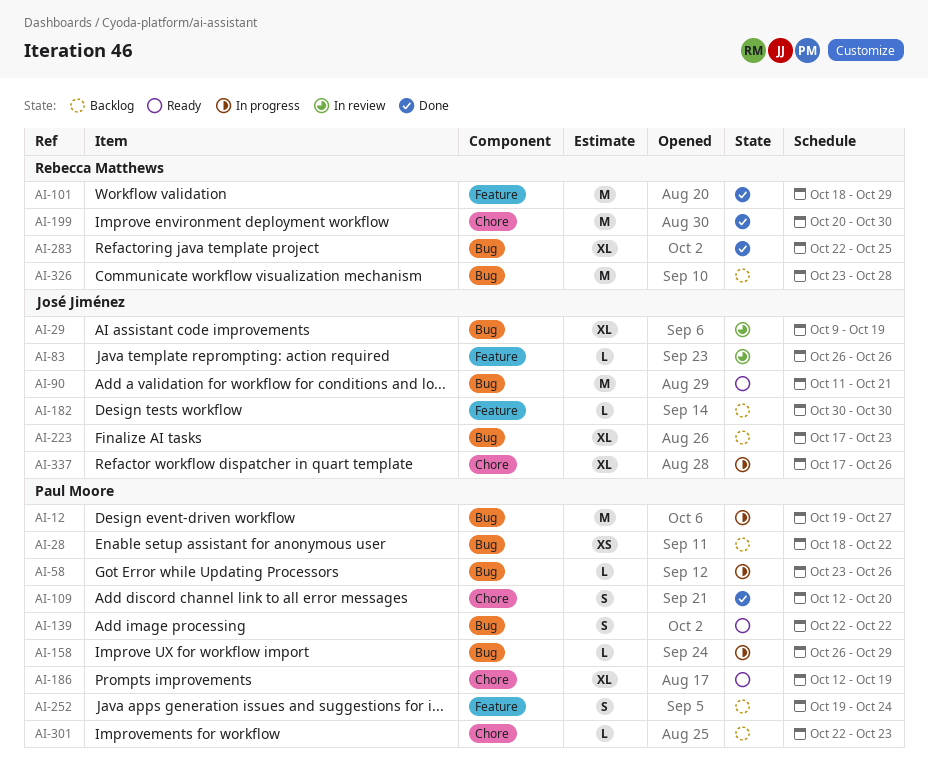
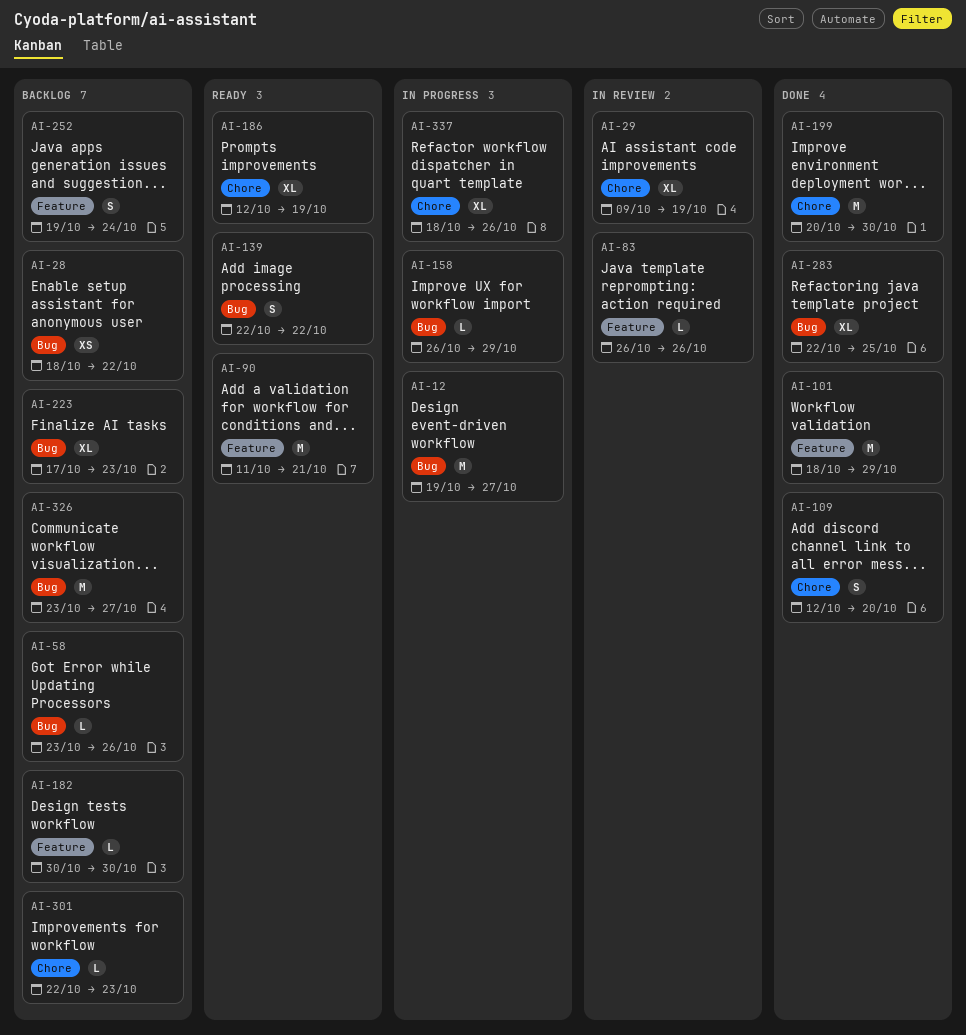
AI-29, label: Bug -> Chore
AI-58, status: In progress -> Backlog
AI-90, label: Bug -> Feature
AI-326, due: Oct 28 -> Oct 27
AI-337, start: Oct 17 -> Oct 18

